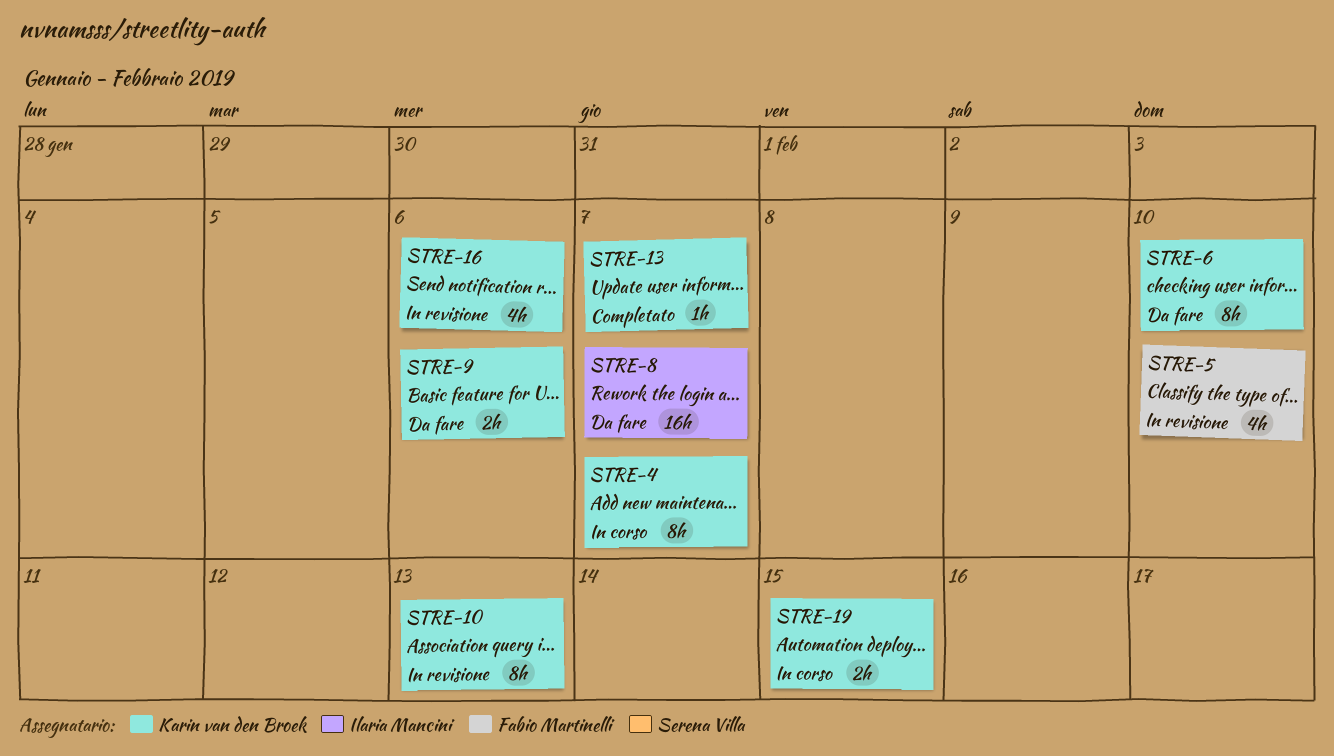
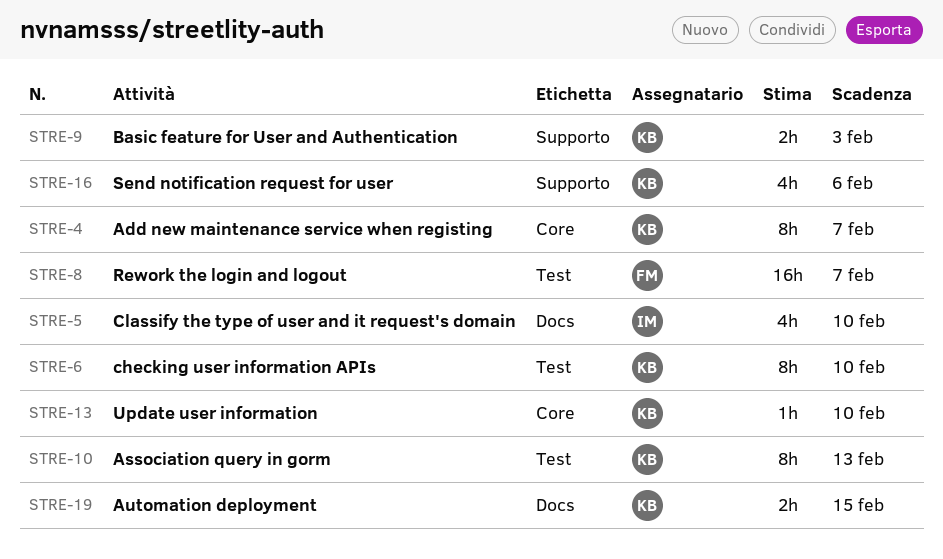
STRE-5, owner: Fabio Martinelli -> Ilaria Mancini
STRE-8, owner: Ilaria Mancini -> Fabio Martinelli
STRE-9, due: Feb 6 -> Feb 3
STRE-13, due: Feb 7 -> Feb 10

